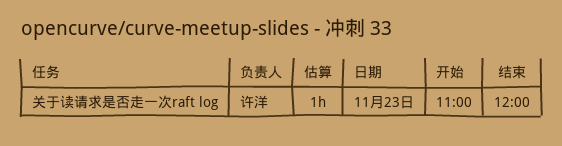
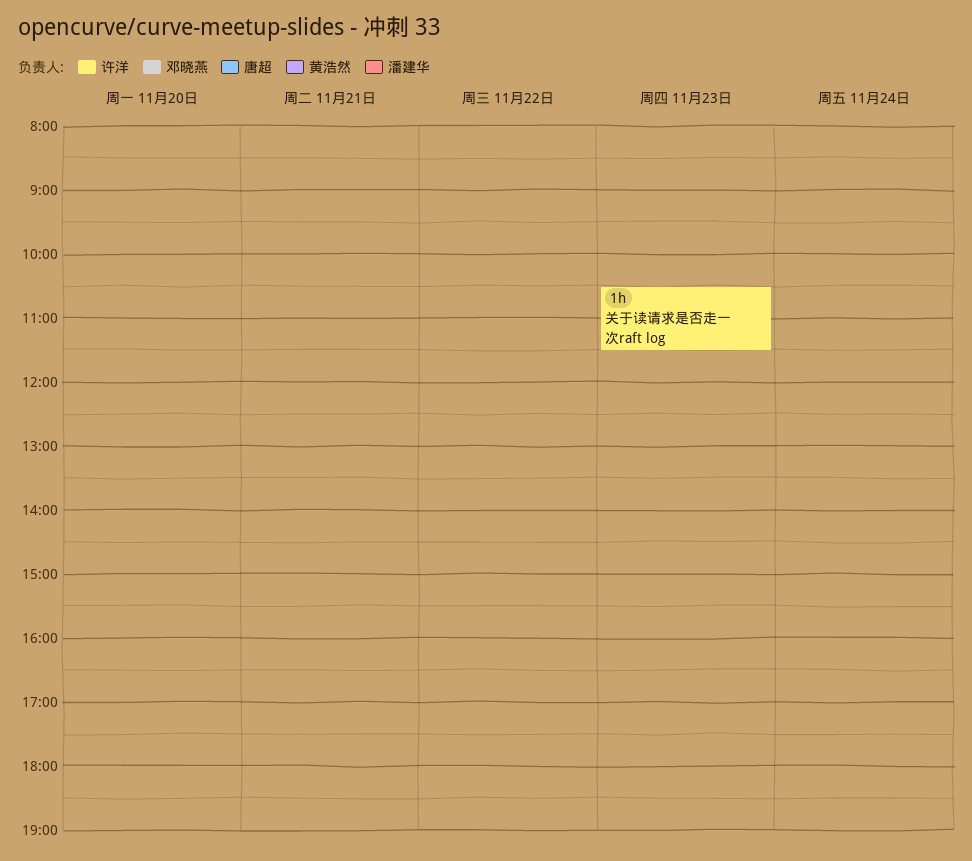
关于读请求是否走一次raft log, begins: 11:00 -> 10:30
关于读请求是否走一次raft log, ends: 12:00 -> 11:30

